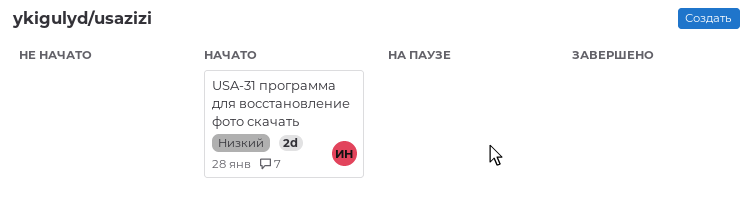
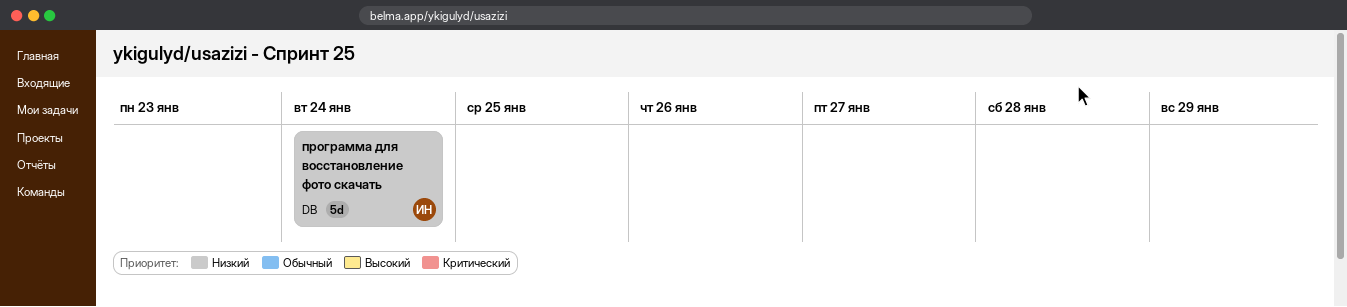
программа для восстановление фото скачать, estimate: 2d -> 5d
программа для восстановление фото скачать, due: Jan 28 -> Jan 24

